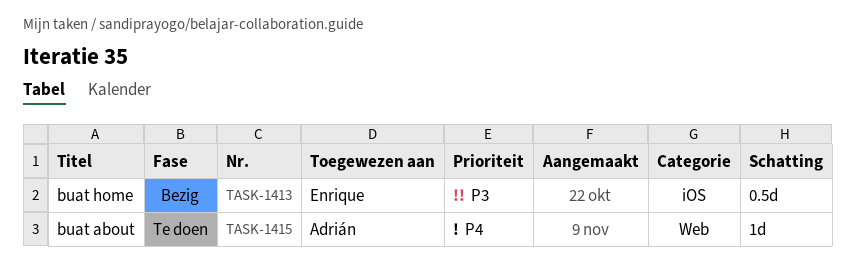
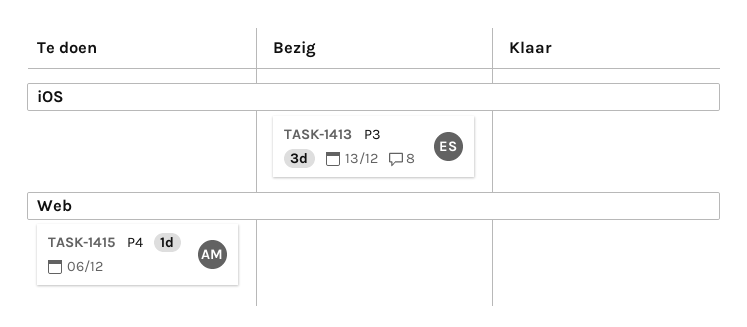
TASK-1413, estimate: 0.5d -> 3d

